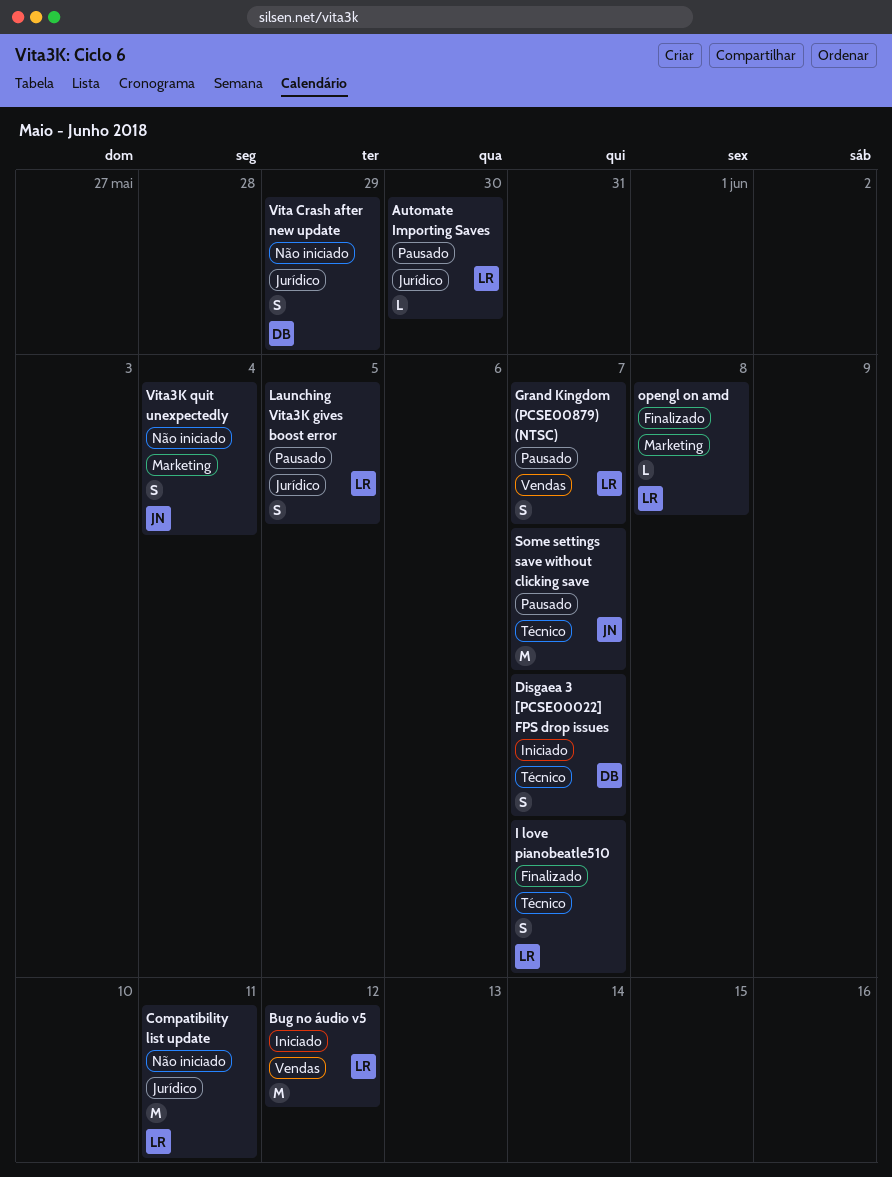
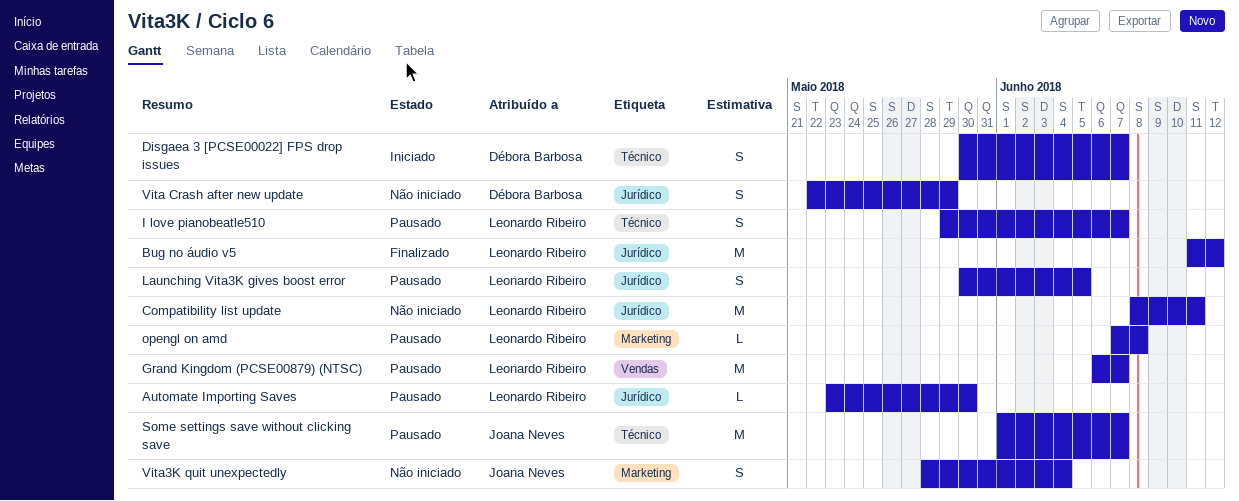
Bug no áudio v5, status: Iniciado -> Finalizado
Bug no áudio v5, label: Vendas -> Jurídico
Grand Kingdom (PCSE00879) (NTSC), estimate: S -> M
I love pianobeatle510, status: Finalizado -> Pausado
opengl on amd, status: Finalizado -> Pausado

